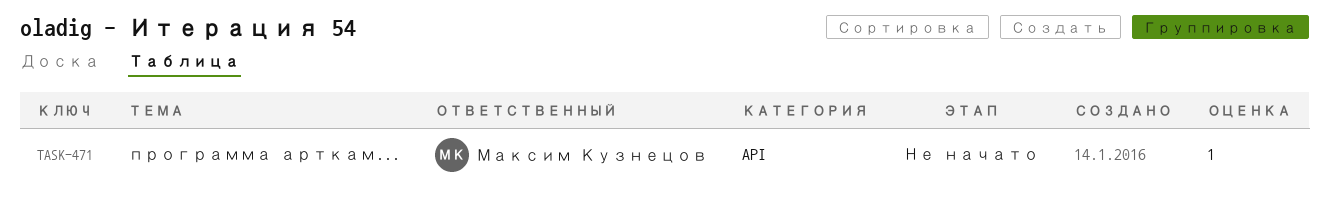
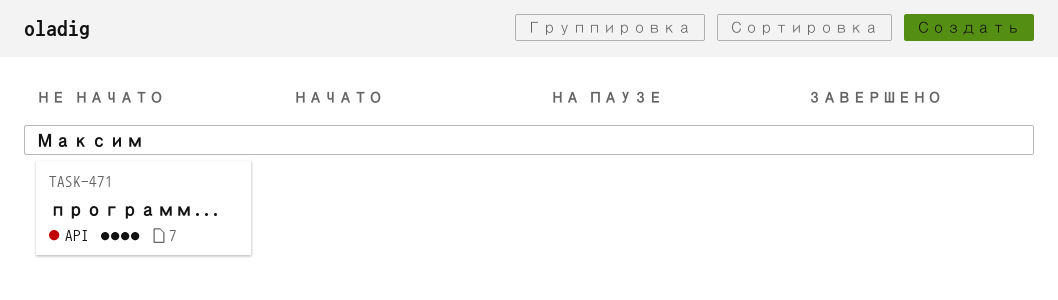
TASK-471, estimate: 1 -> 4

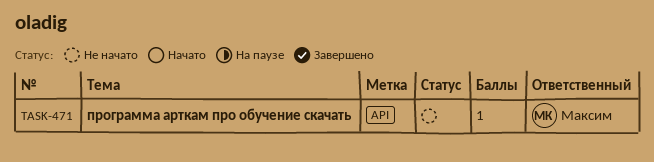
TASK-471, estimate: 4 -> 1

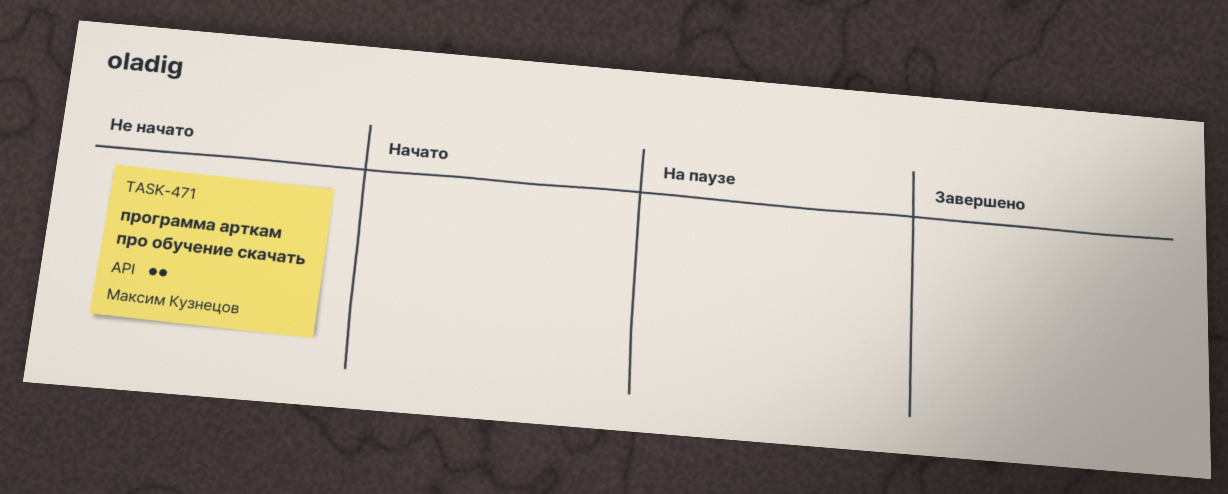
TASK-471, estimate: 1 -> 2

